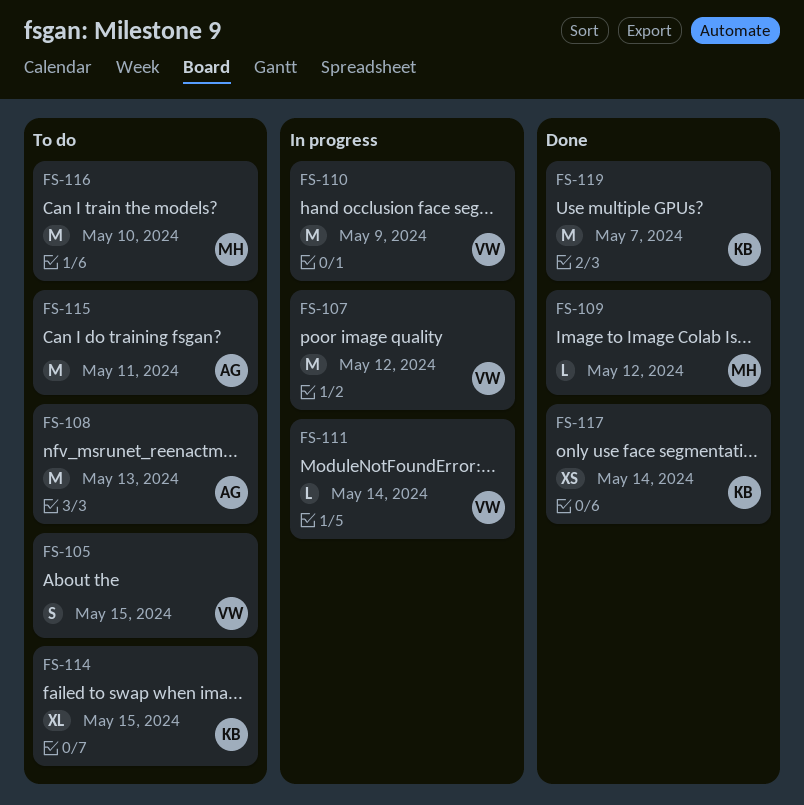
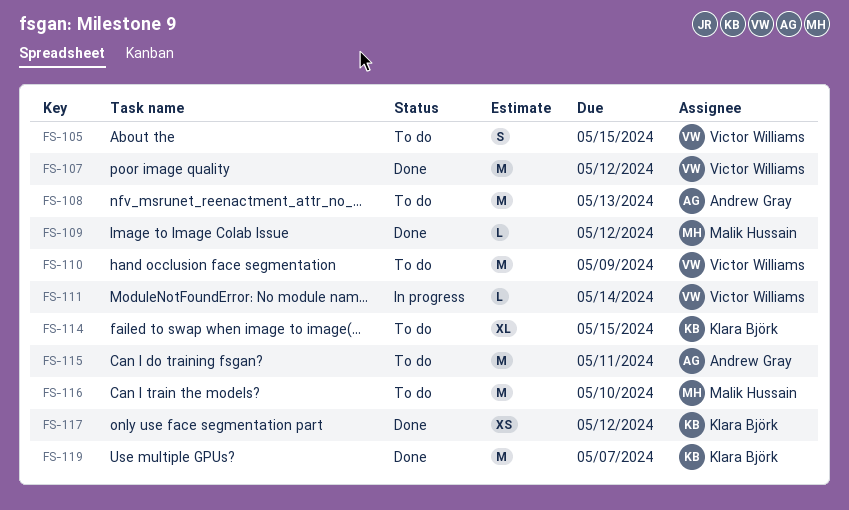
FS-107, status: In progress -> Done
FS-110, status: In progress -> To do
FS-117, due: May 14 -> May 12

